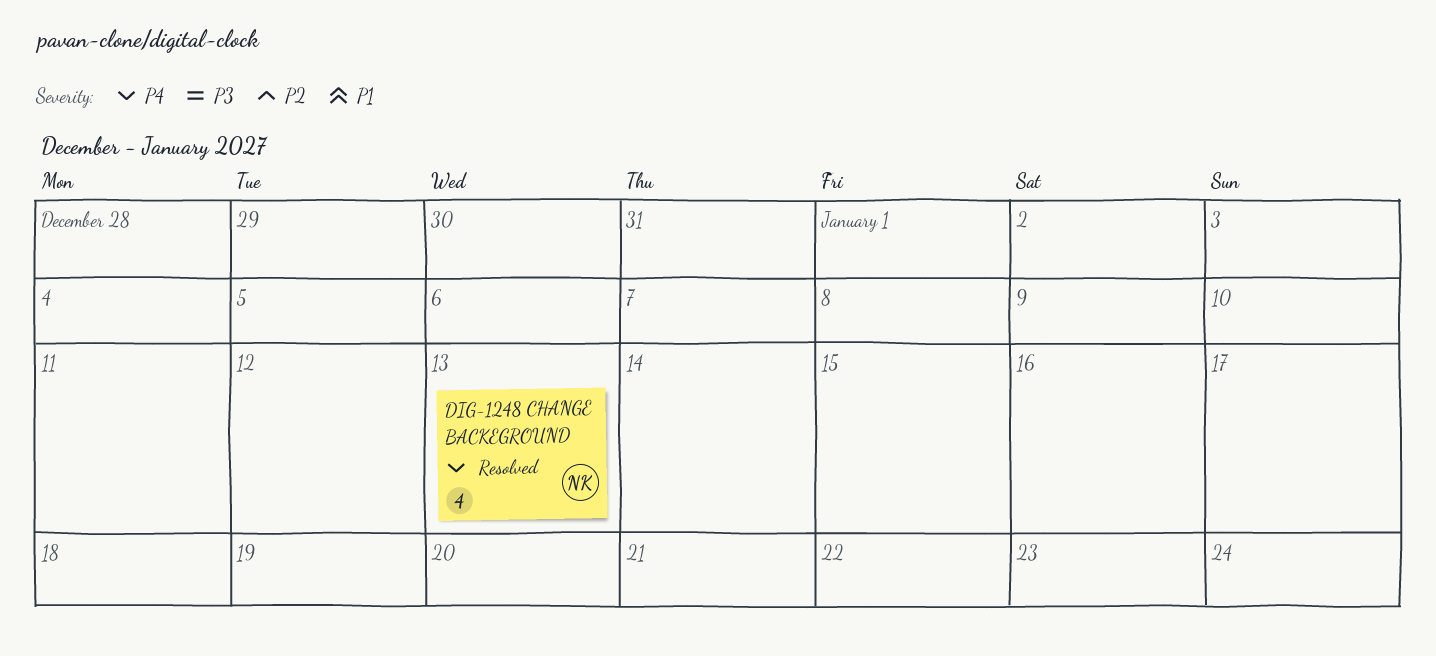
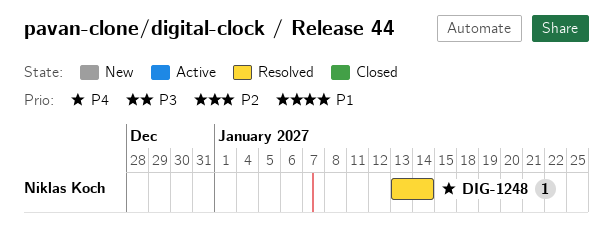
DIG-1248, estimate: 4 -> 1
DIG-1248, due: Jan 13 -> Jan 14

